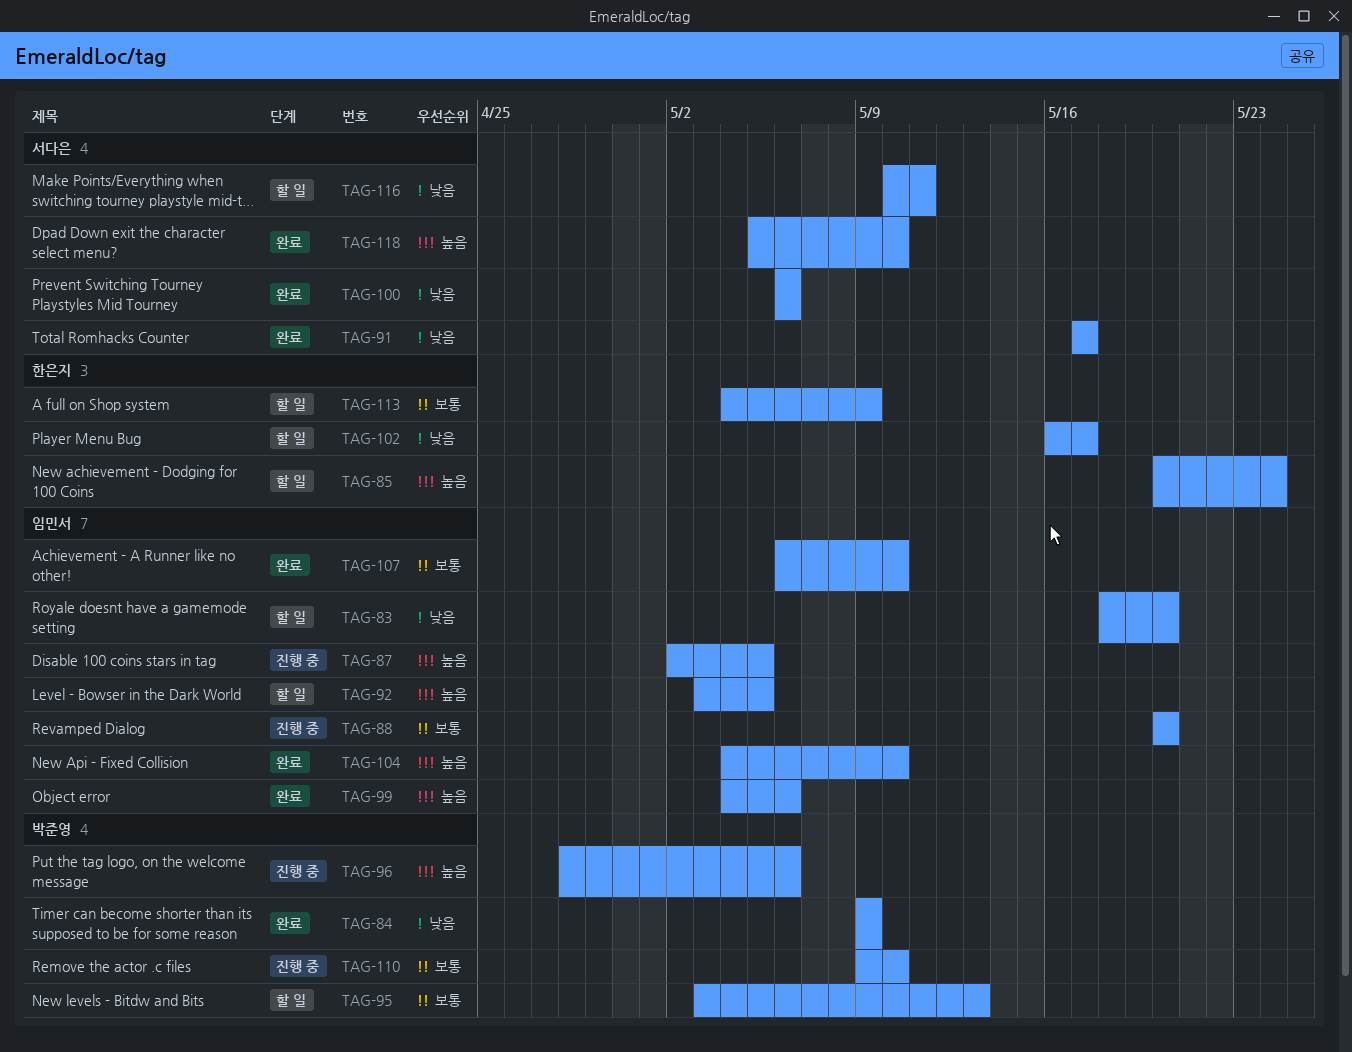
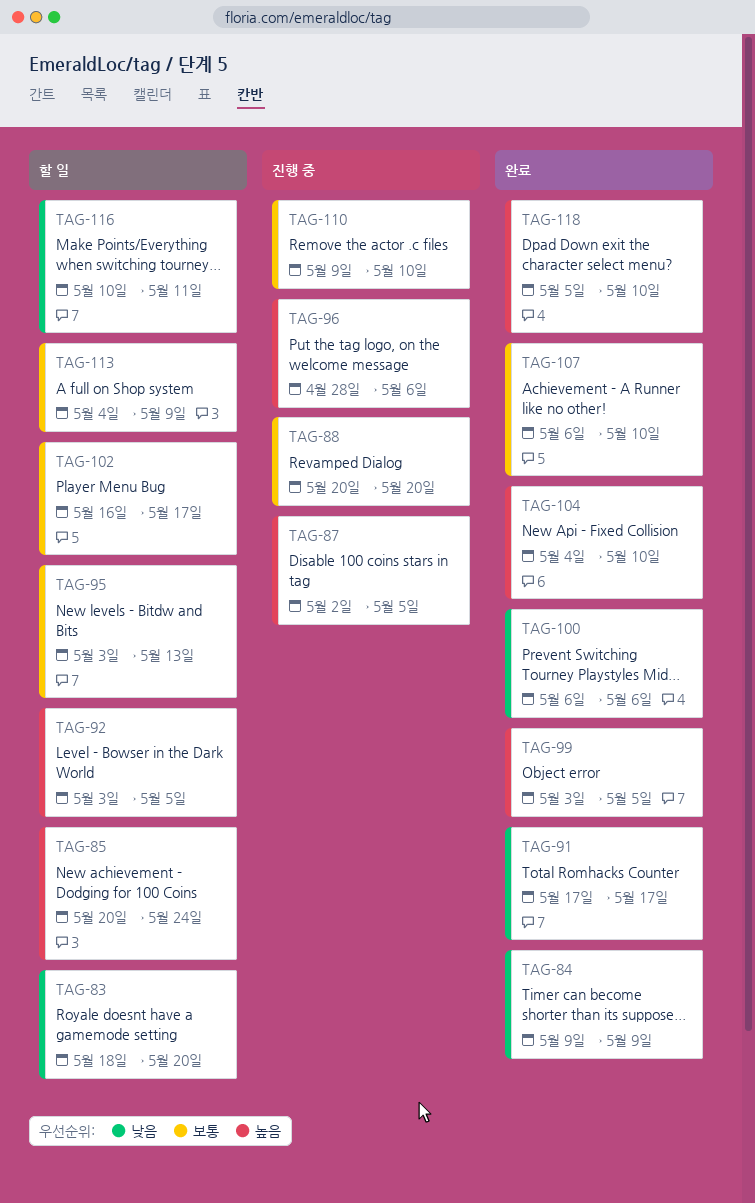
TAG-99, start: May 4 -> May 3
TAG-99, due: May 6 -> May 5
TAG-102, priority: 낮음 -> 보통

